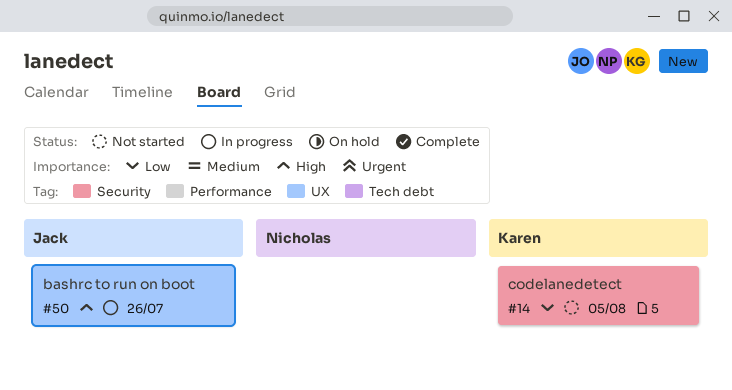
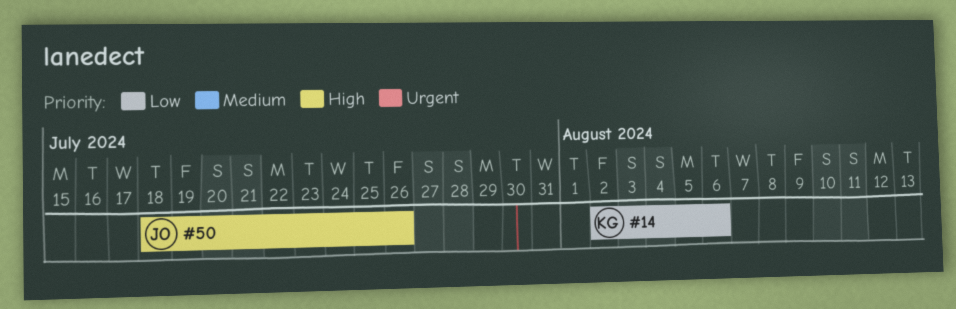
#14, due: Aug 5 -> Aug 6

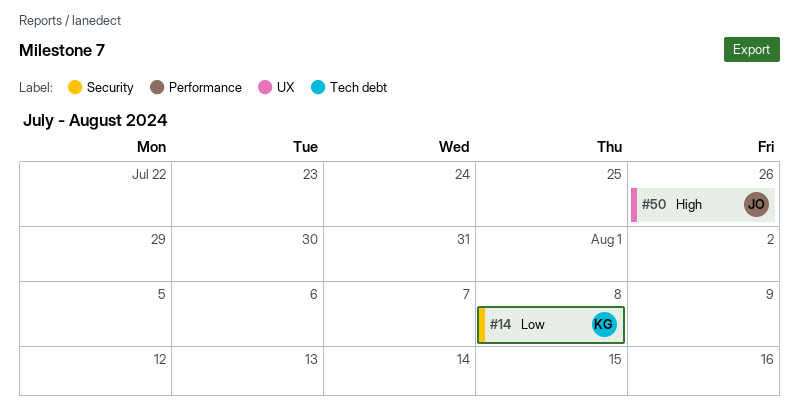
#14, due: Aug 6 -> Aug 8

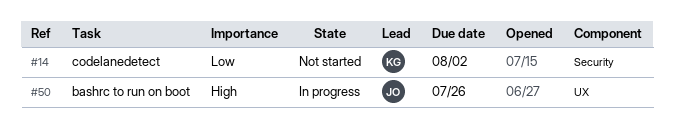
#14, due: Aug 8 -> Aug 2

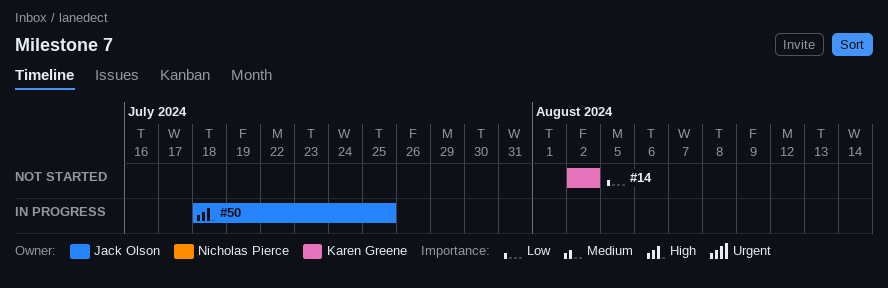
#50, due: Jul 26 -> Jul 25

